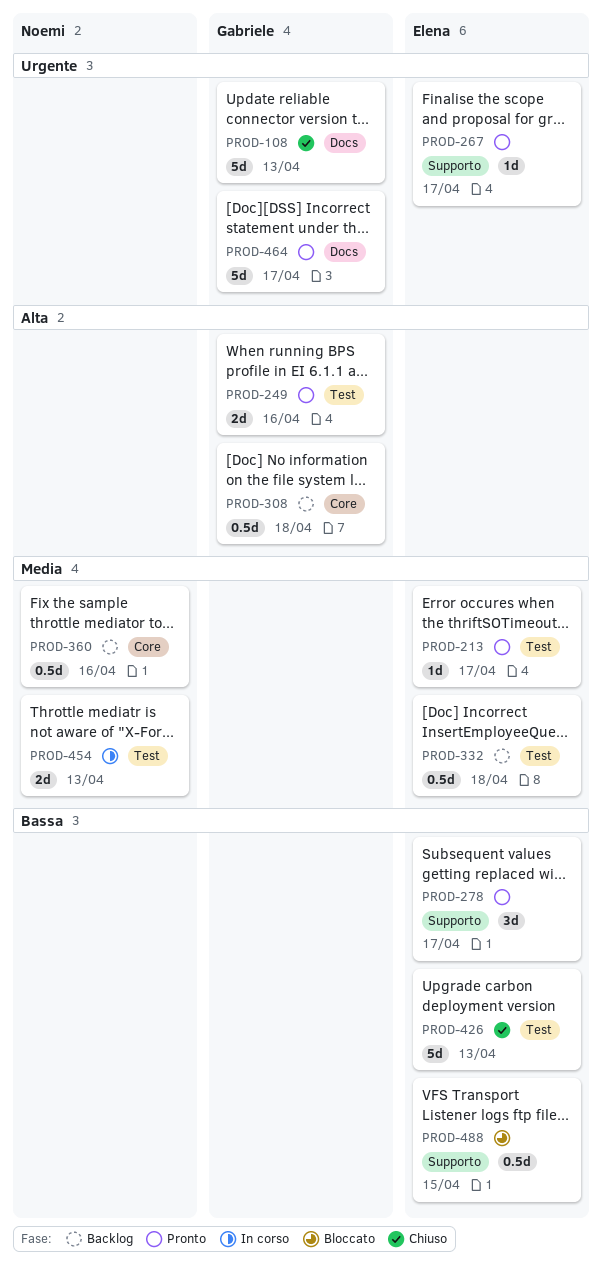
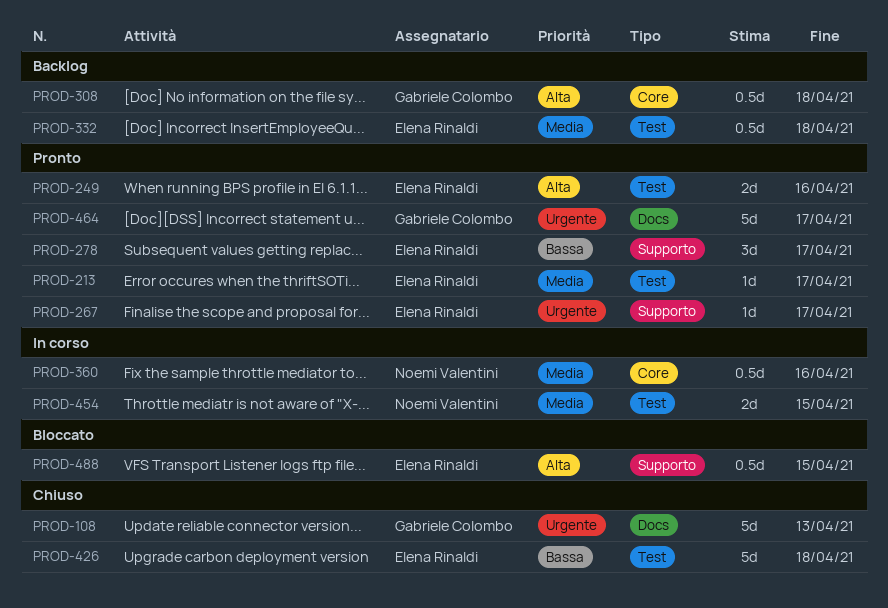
PROD-249, owner: Gabriele Colombo -> Elena Rinaldi
PROD-360, status: Backlog -> In corso
PROD-426, due: Apr 13 -> Apr 18
PROD-454, due: Apr 13 -> Apr 15
PROD-488, priority: Bassa -> Alta

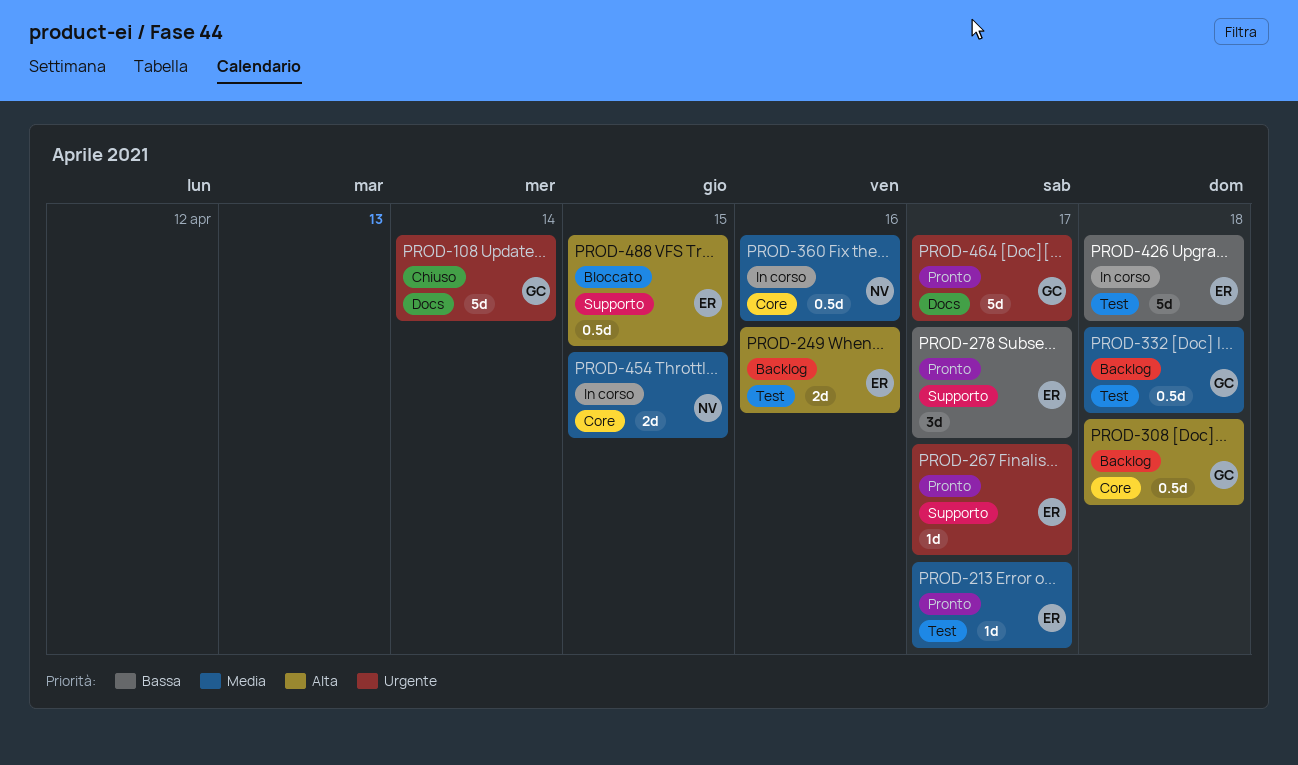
PROD-108, due: Apr 13 -> Apr 14
PROD-249, status: Pronto -> Backlog
PROD-332, owner: Elena Rinaldi -> Gabriele Colombo
PROD-426, status: Chiuso -> In corso
PROD-454, label: Test -> Core

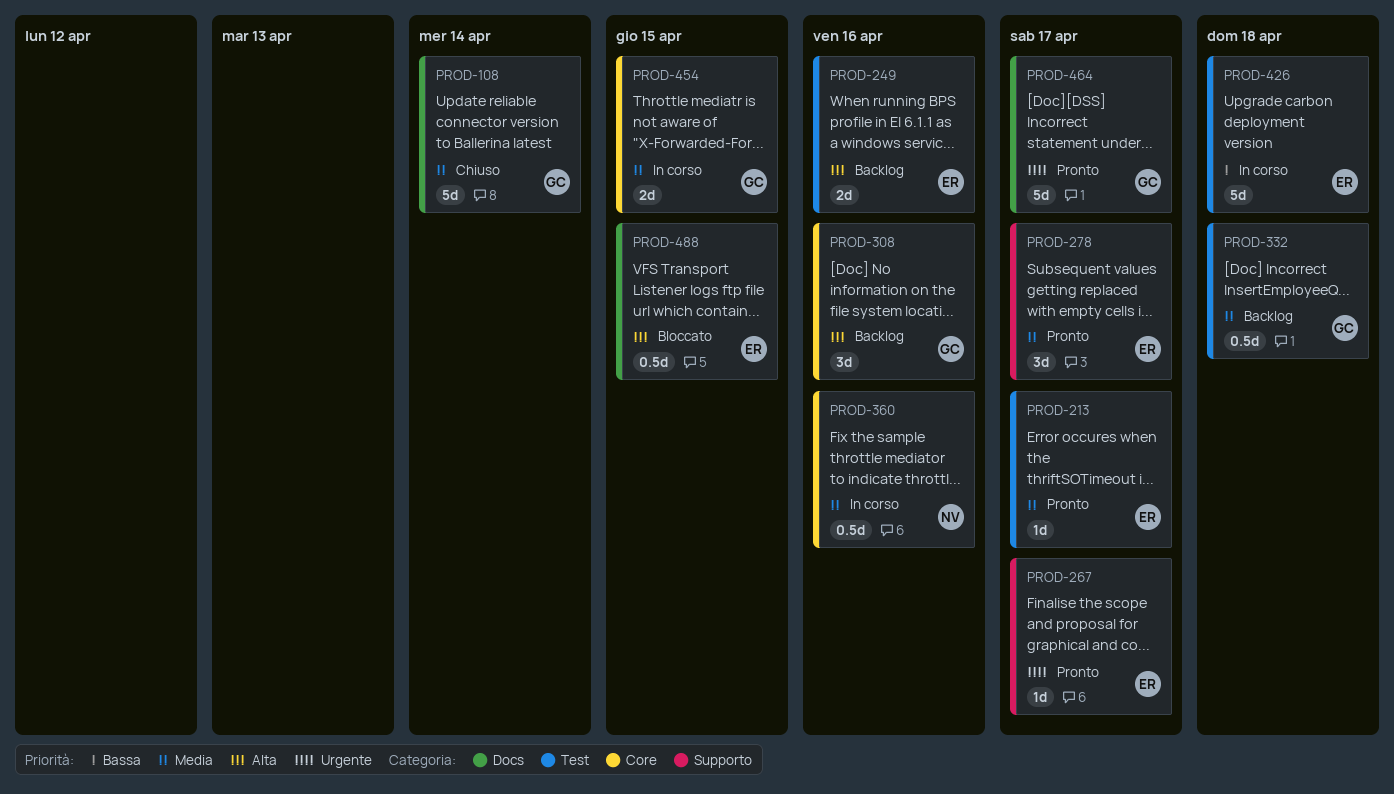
PROD-108, priority: Urgente -> Media
PROD-278, priority: Bassa -> Media
PROD-308, estimate: 0.5d -> 3d
PROD-308, due: Apr 18 -> Apr 16
PROD-454, owner: NV -> GC
PROD-488, label: Supporto -> Docs

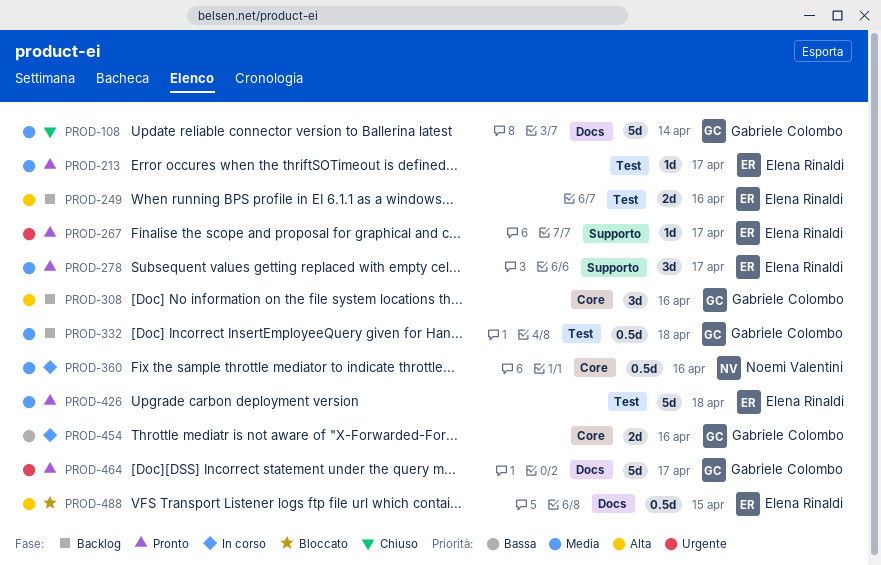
PROD-426, status: In corso -> Pronto
PROD-426, priority: Bassa -> Media
PROD-454, priority: Media -> Bassa
PROD-454, due: Apr 15 -> Apr 16

